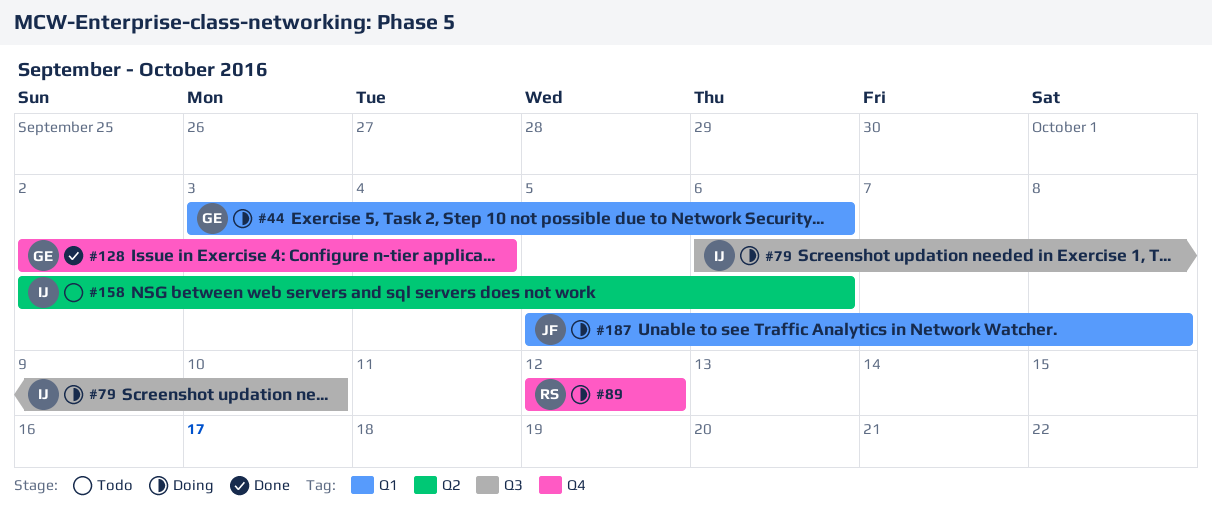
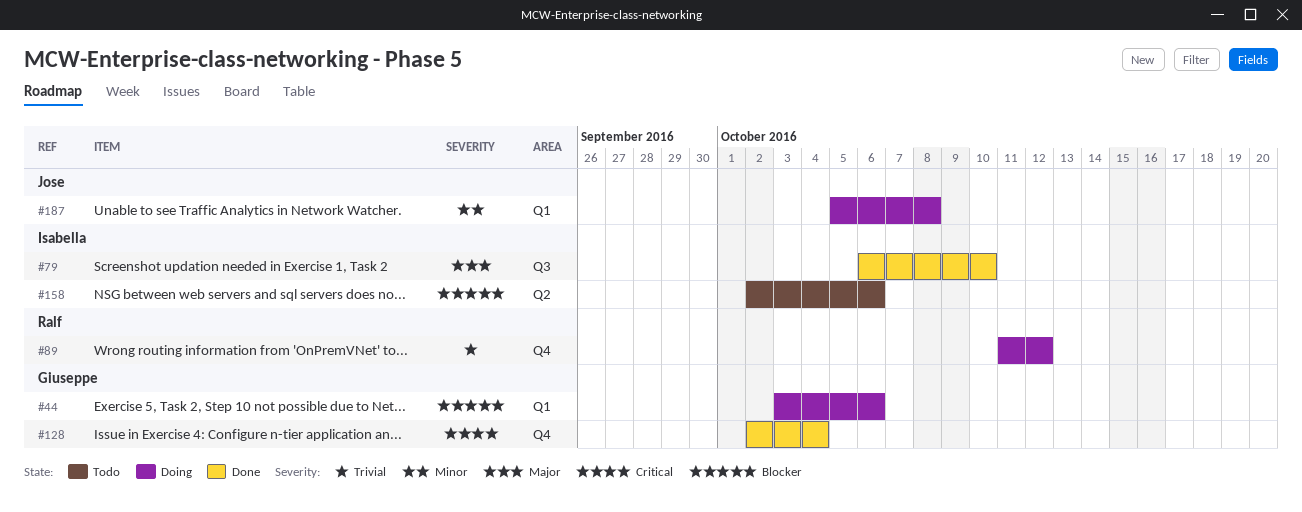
#79, status: Doing -> Done
#89, start: Oct 12 -> Oct 11

